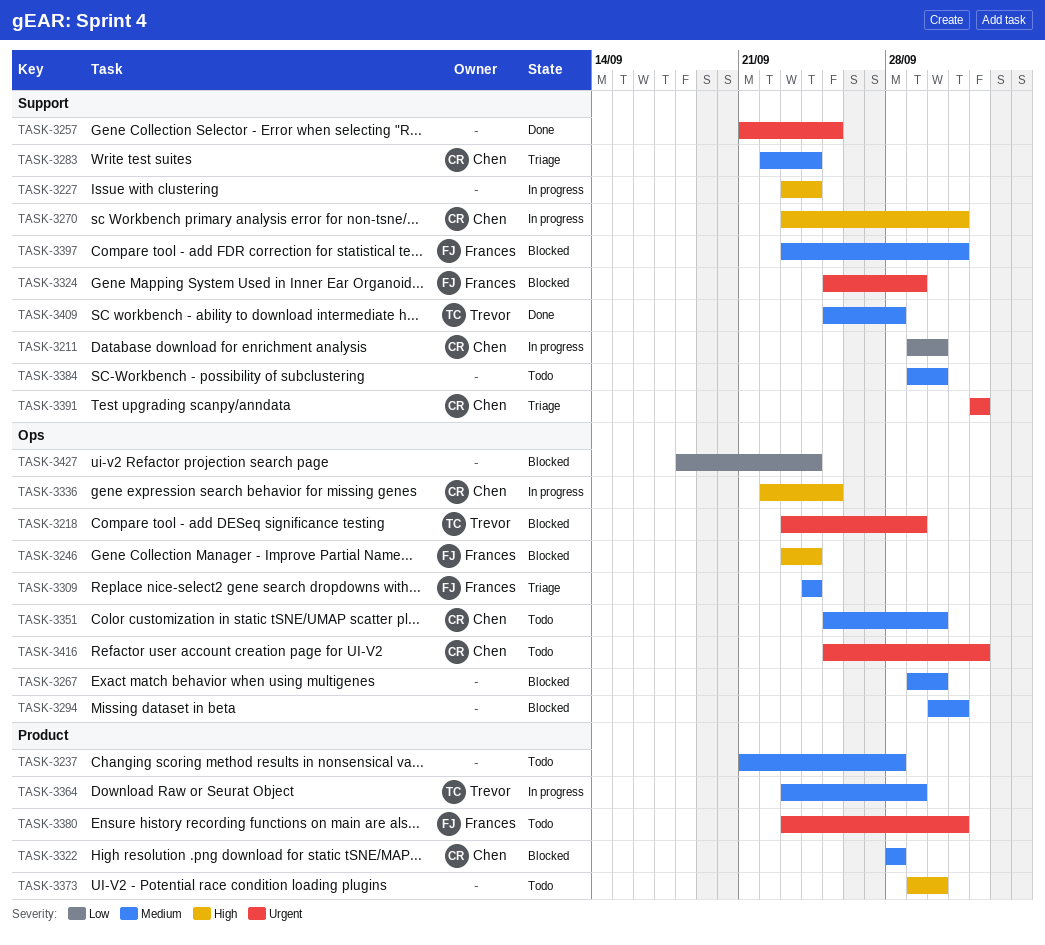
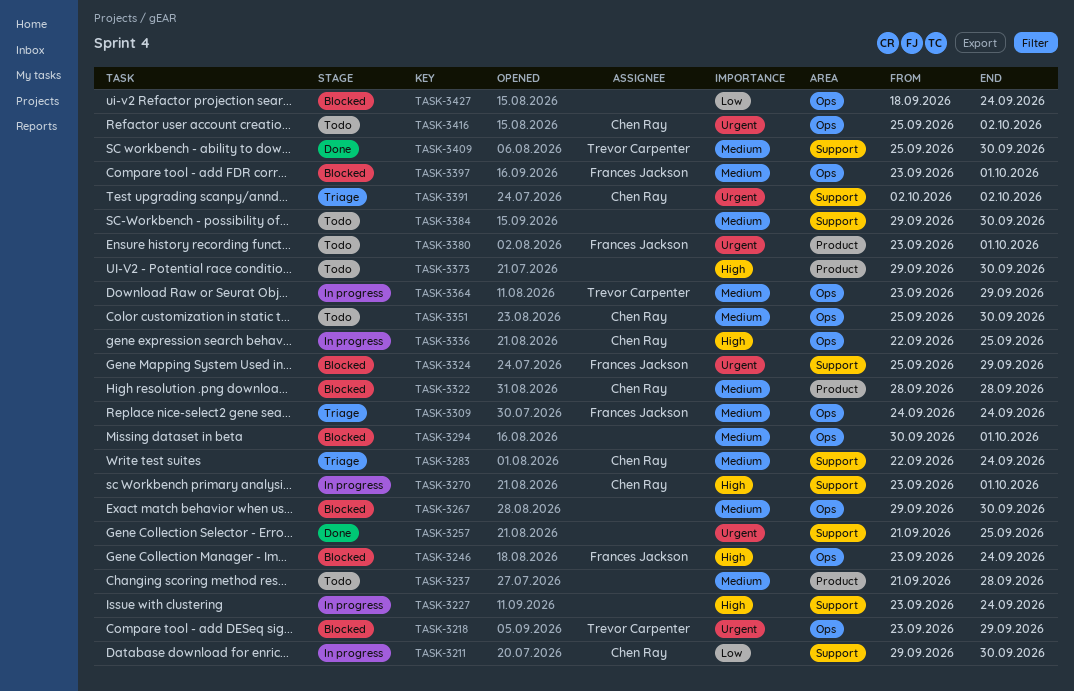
TASK-3364, label: Product -> Ops
TASK-3397, label: Support -> Ops
TASK-3409, due: Sep 28 -> Sep 30

